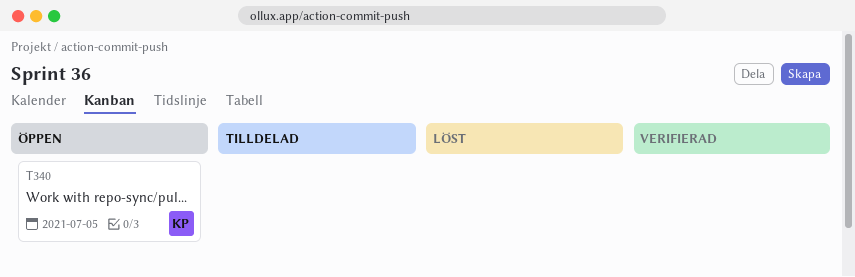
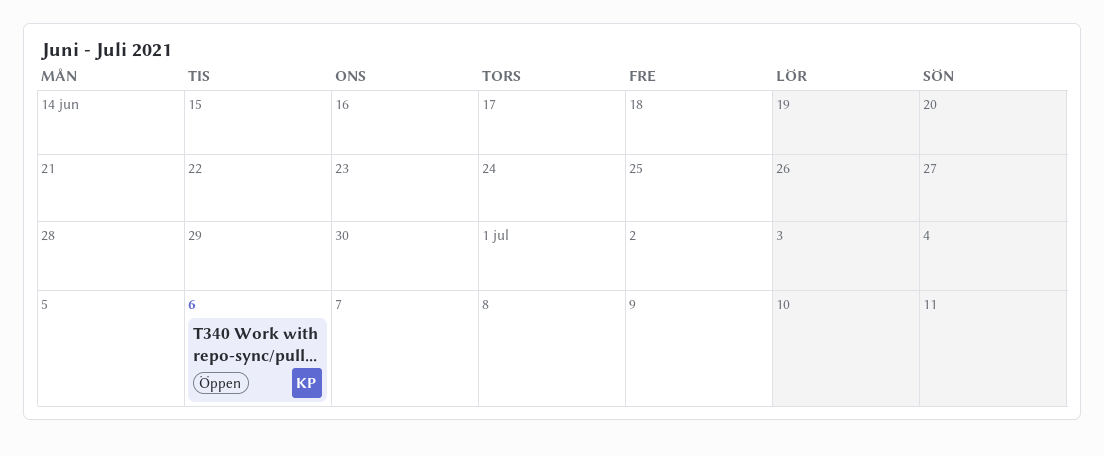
T340, due: Jul 5 -> Jul 6

